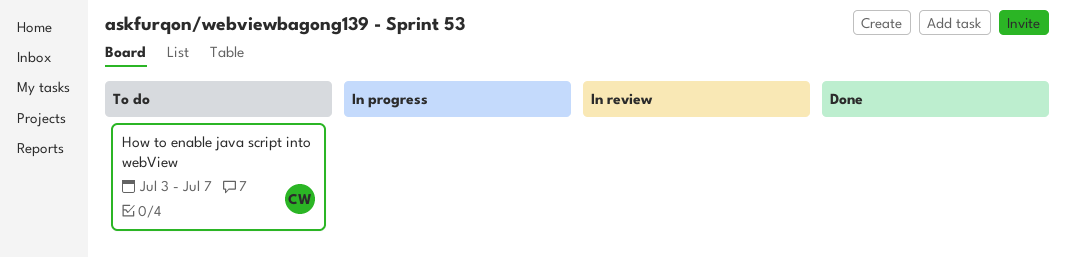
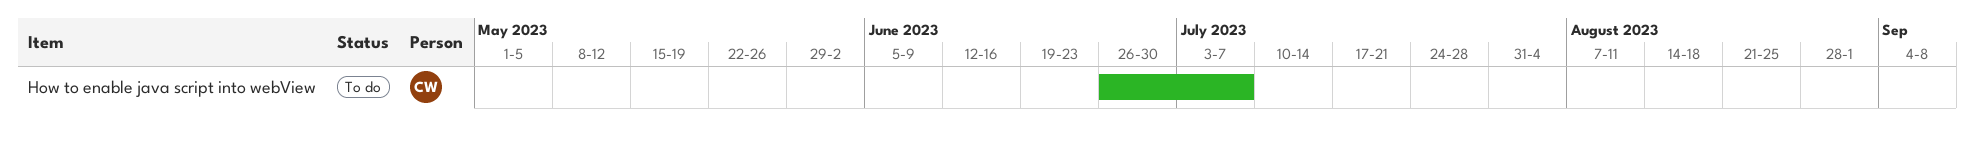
How to enable java script into webView, start: Jul 3 -> Jun 26

